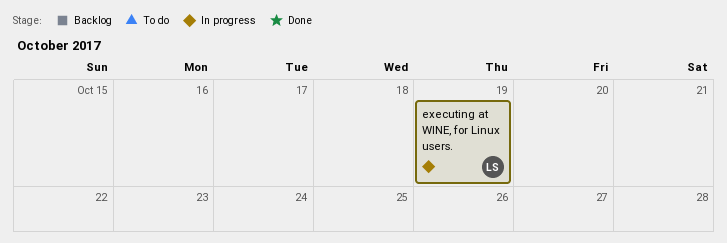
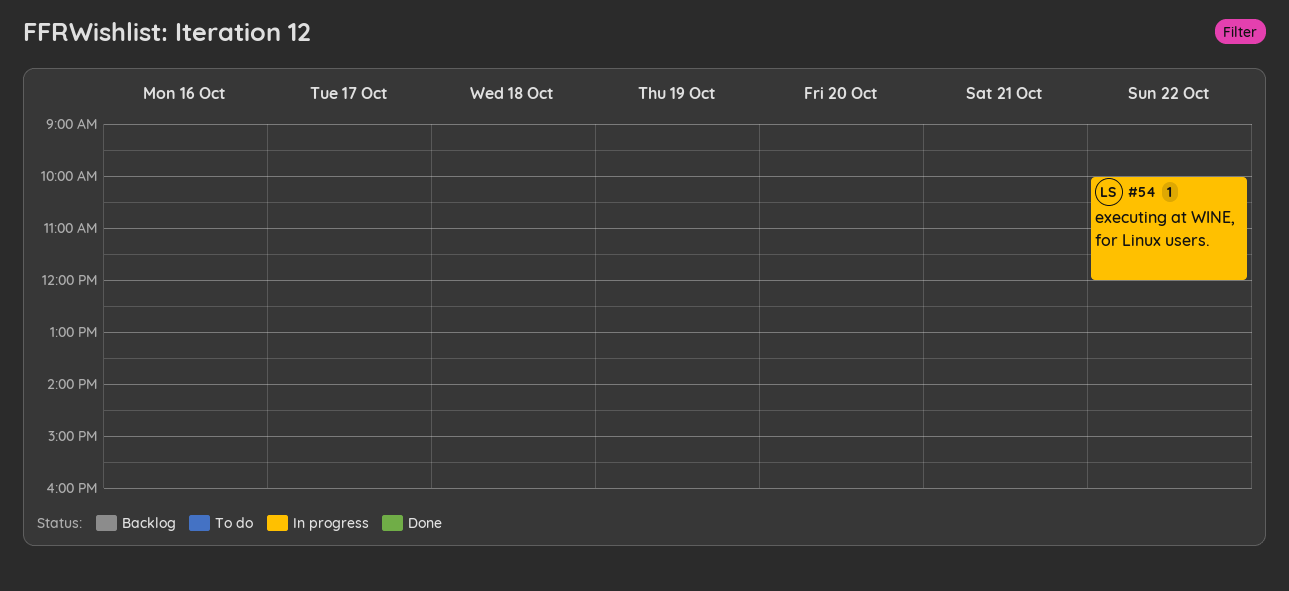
executing at WINE, for Linux users., day: Oct 19 -> Oct 22

